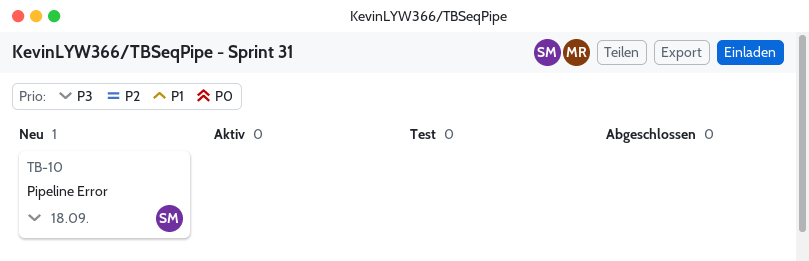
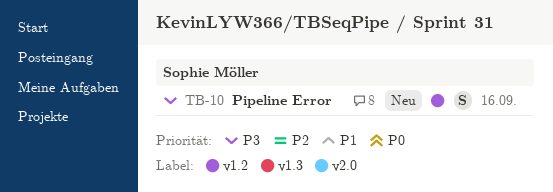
TB-10, due: Sep 18 -> Sep 16

